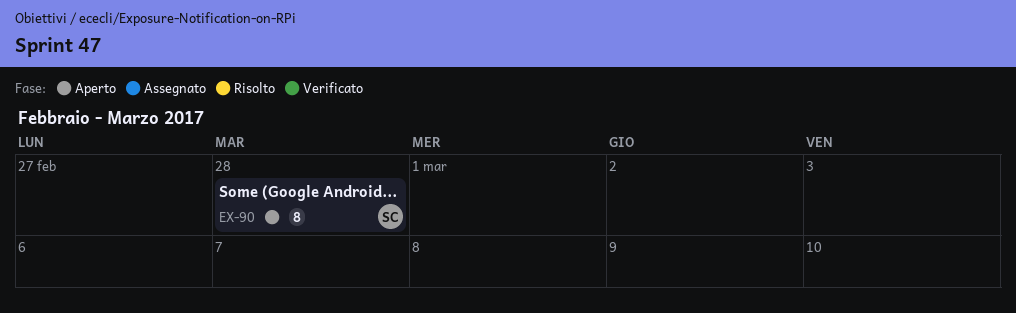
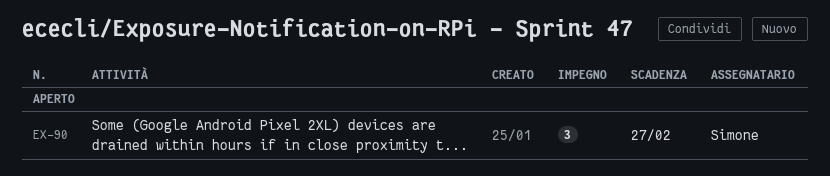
EX-90, estimate: 8 -> 3
EX-90, due: Feb 28 -> Feb 27

